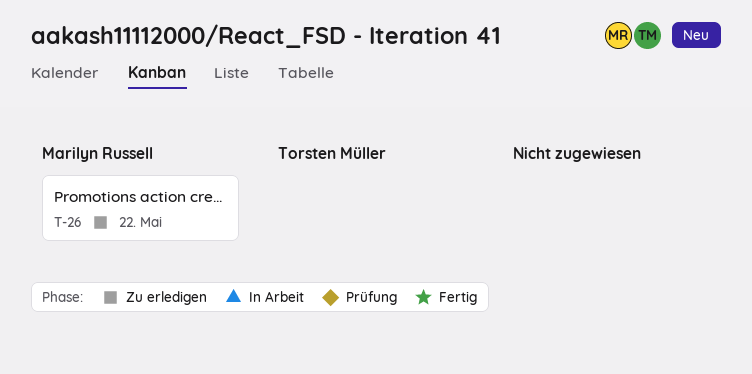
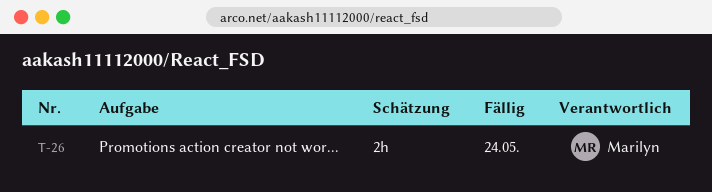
T-26, due: May 22 -> May 24

